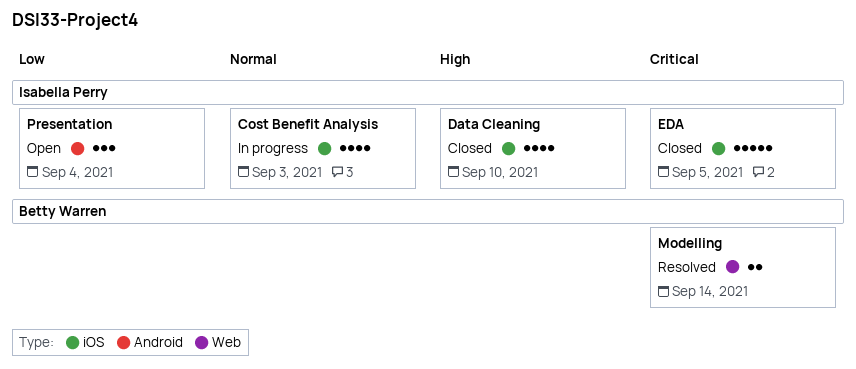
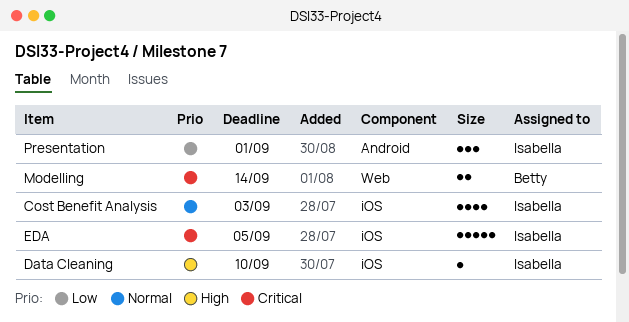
Data Cleaning, estimate: 4 -> 1
Presentation, due: Sep 4 -> Sep 1

